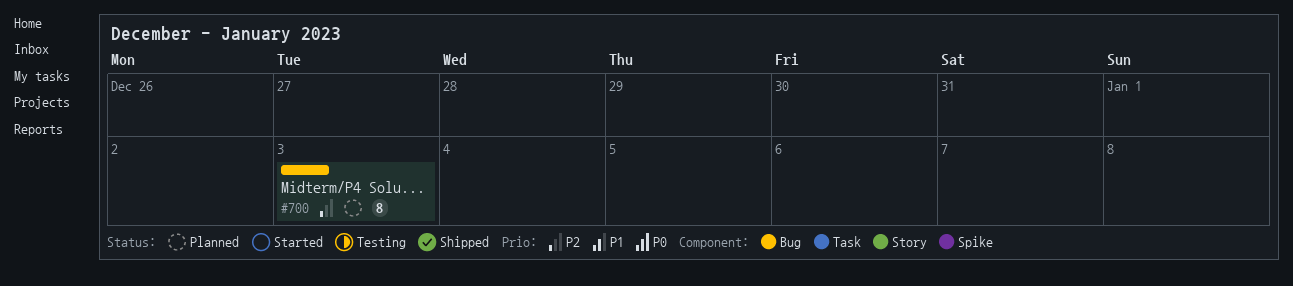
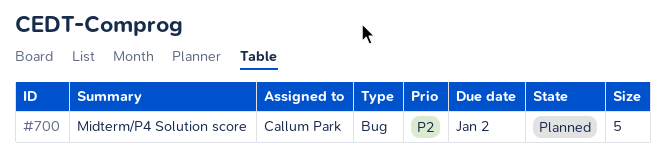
#700, estimate: 8 -> 5
#700, due: Jan 3 -> Jan 2

